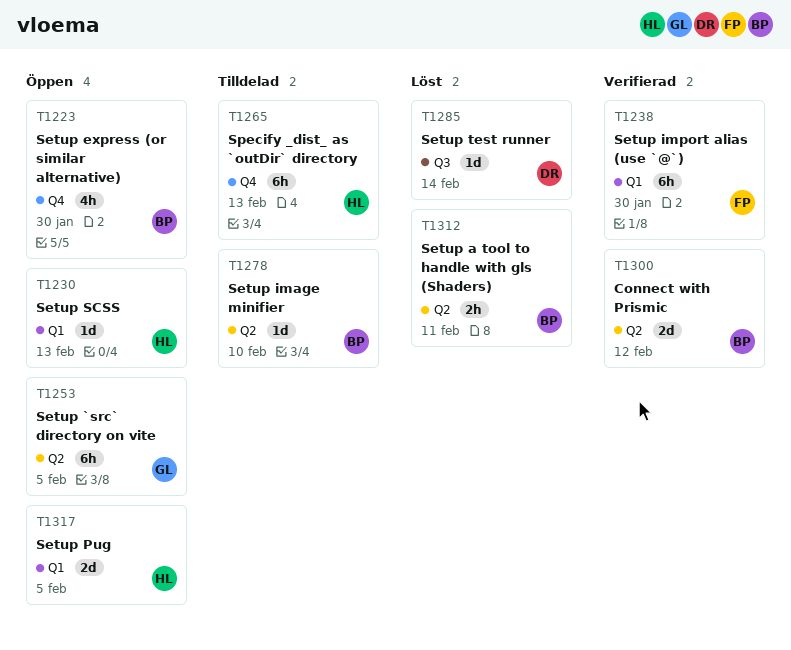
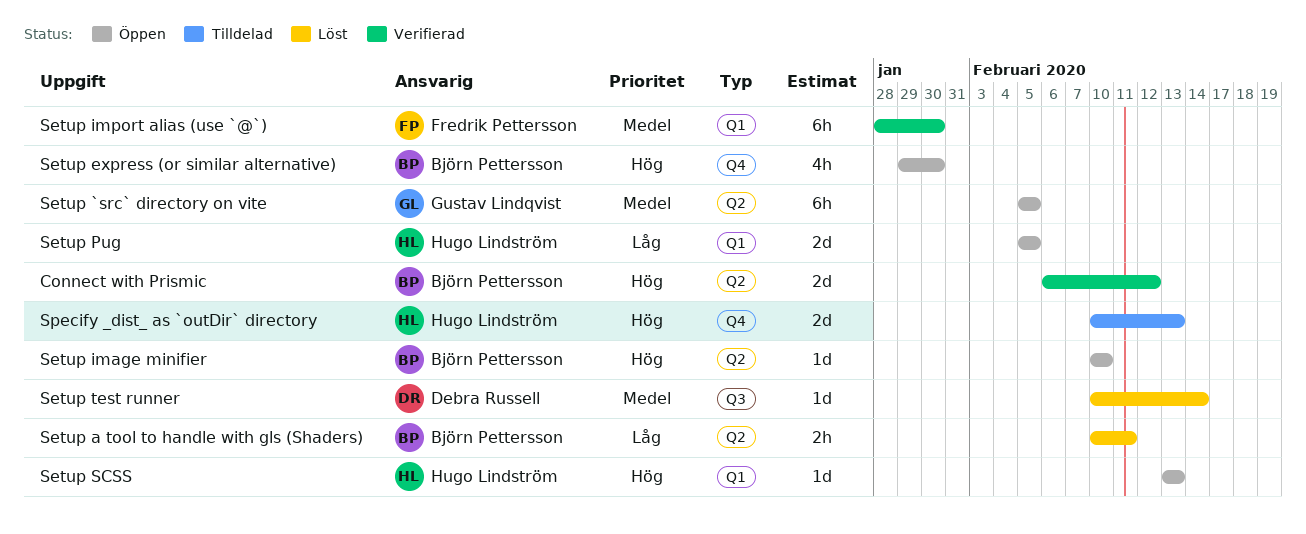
Setup image minifier, status: Tilldelad -> Öppen
Specify _dist_ as `outDir` directory, estimate: 6h -> 2d

